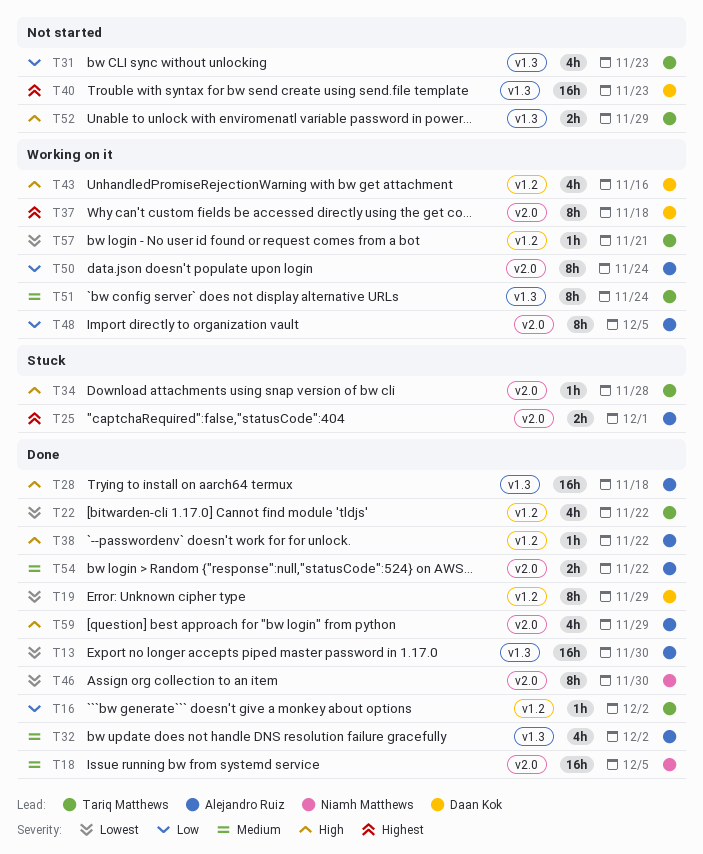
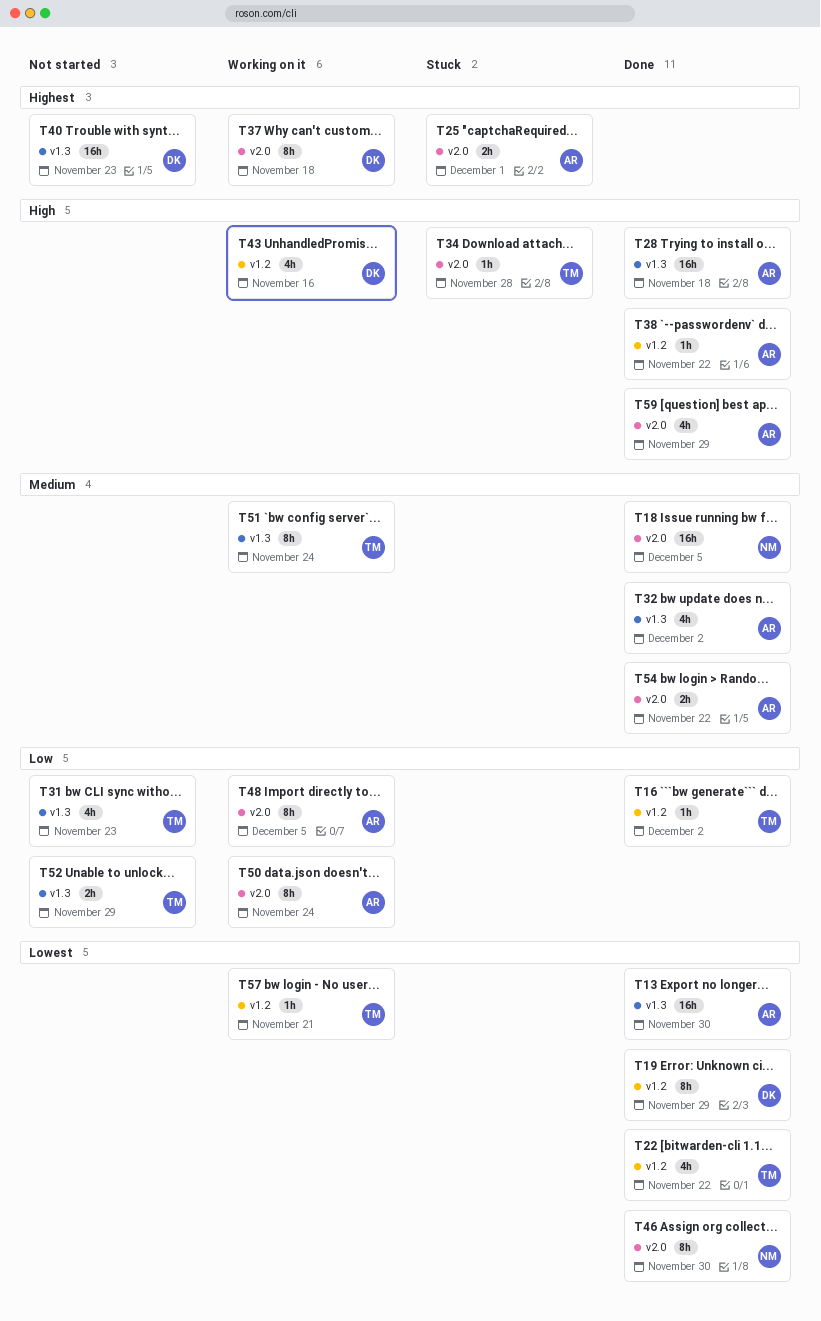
T52, priority: High -> Low

